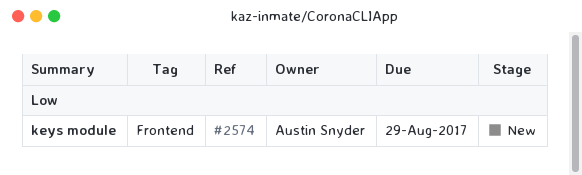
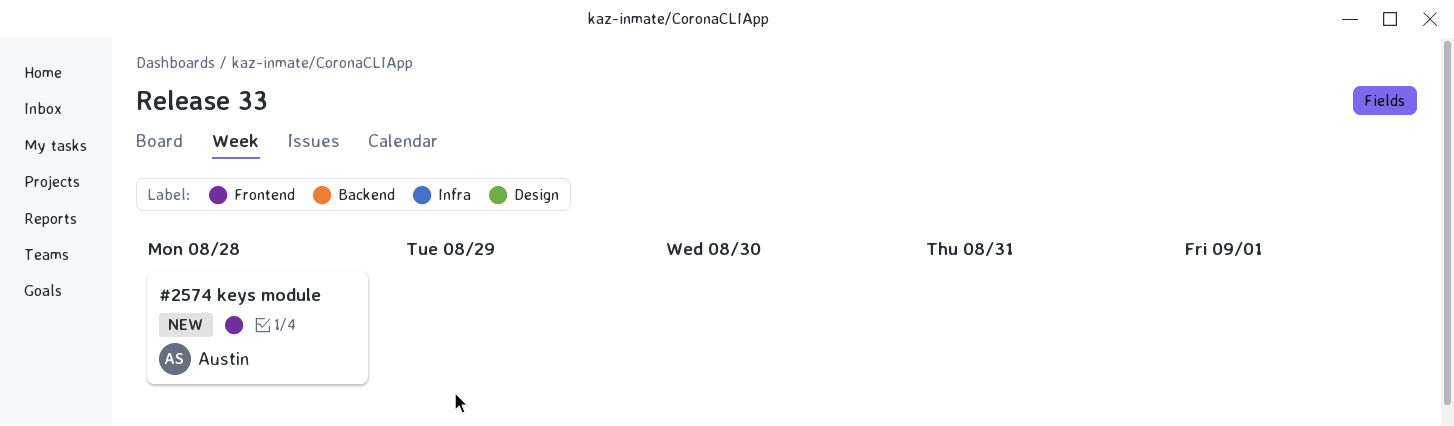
#2574, due: Aug 29 -> Aug 28

